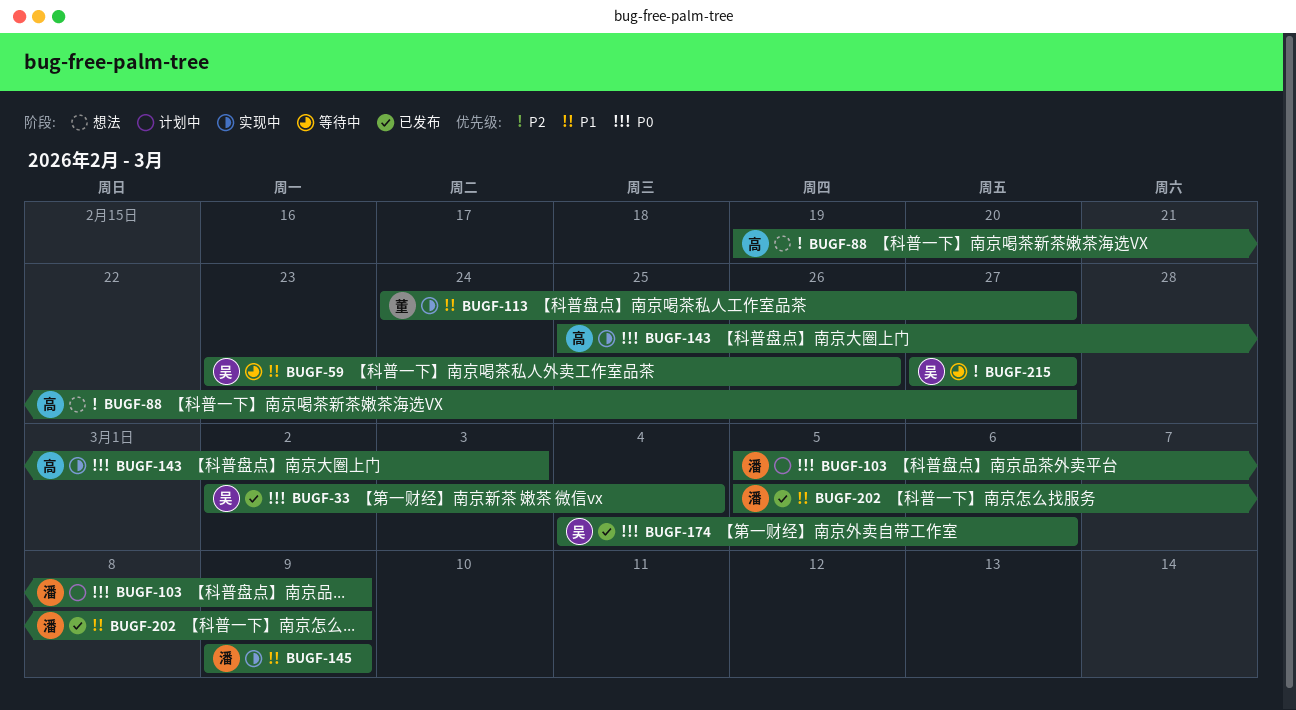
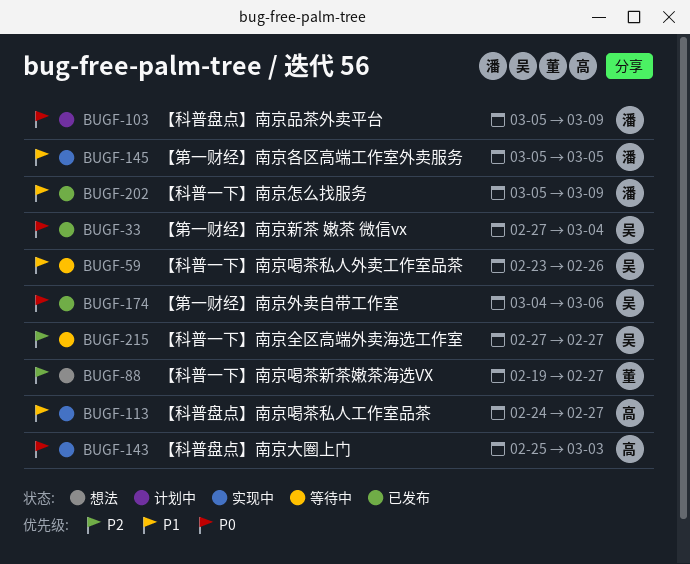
BUGF-33, start: Mar 2 -> Feb 27
BUGF-88, owner: 高 -> 董
BUGF-113, owner: 董 -> 高
BUGF-145, start: Mar 9 -> Mar 5
BUGF-145, due: Mar 9 -> Mar 5

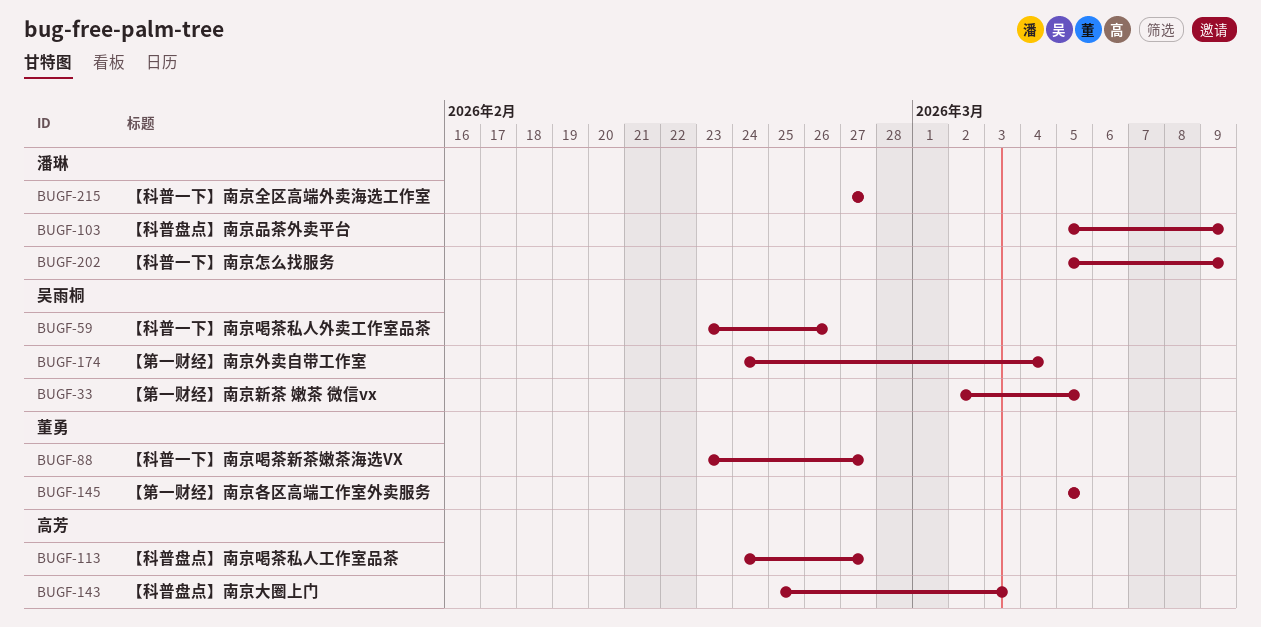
BUGF-33, start: Feb 27 -> Mar 2
BUGF-33, due: Mar 4 -> Mar 5
BUGF-88, start: Feb 19 -> Feb 23
BUGF-145, owner: 潘琳 -> 董勇
BUGF-174, start: Mar 4 -> Feb 24
BUGF-174, due: Mar 6 -> Mar 4
BUGF-215, owner: 吴雨桐 -> 潘琳

